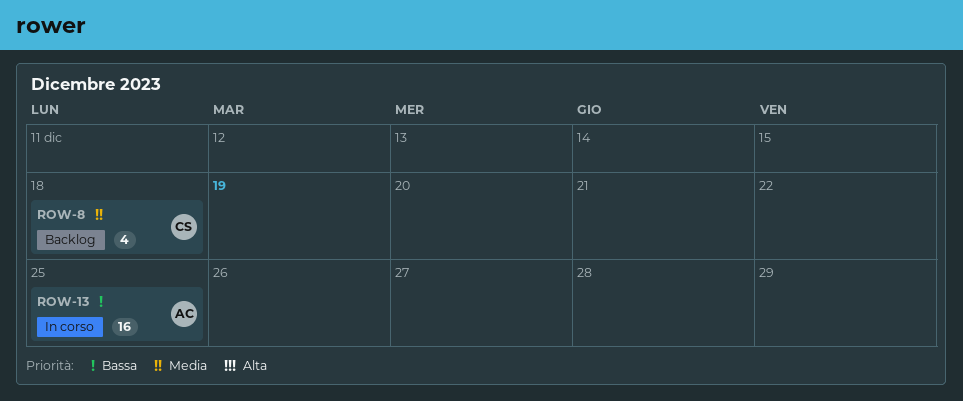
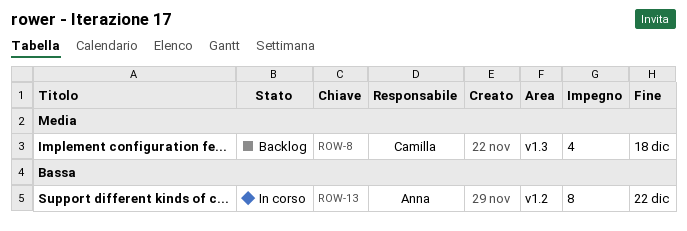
ROW-13, estimate: 16 -> 8
ROW-13, due: Dec 25 -> Dec 22

